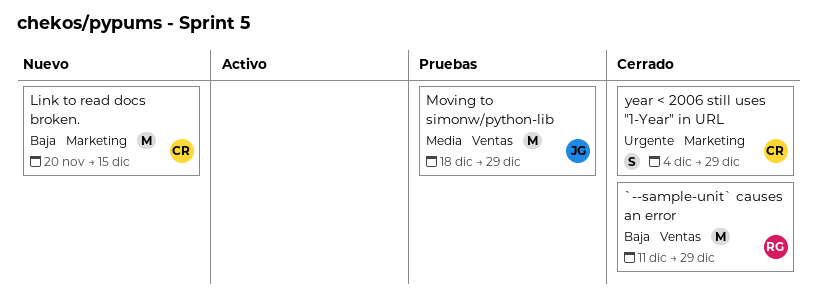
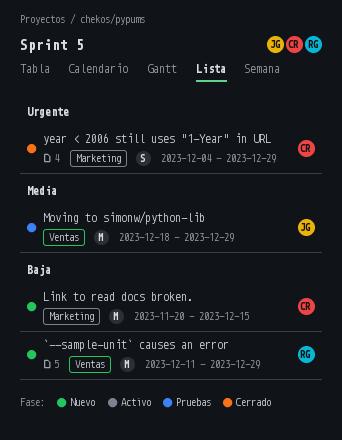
`--sample-unit` causes an error, status: Cerrado -> Nuevo

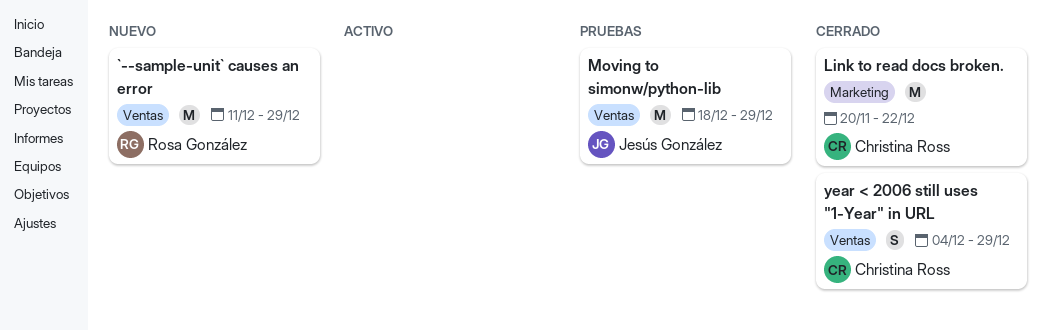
Link to read docs broken., status: Nuevo -> Cerrado
Link to read docs broken., due: Dec 15 -> Dec 22
year < 2006 still uses "1-Year" in URL, label: Marketing -> Ventas

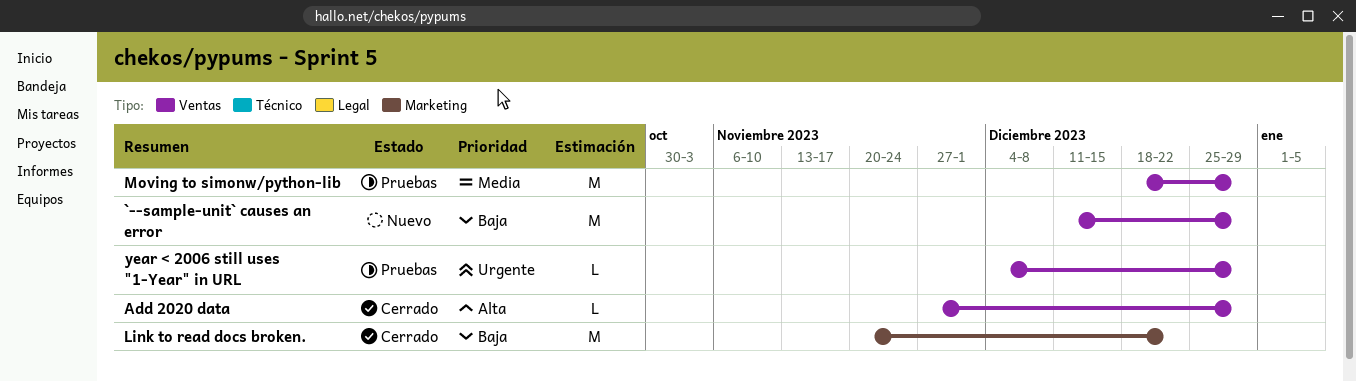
Add 2020 data: none -> present
year < 2006 still uses "1-Year" in URL, status: Cerrado -> Pruebas
year < 2006 still uses "1-Year" in URL, estimate: S -> L

